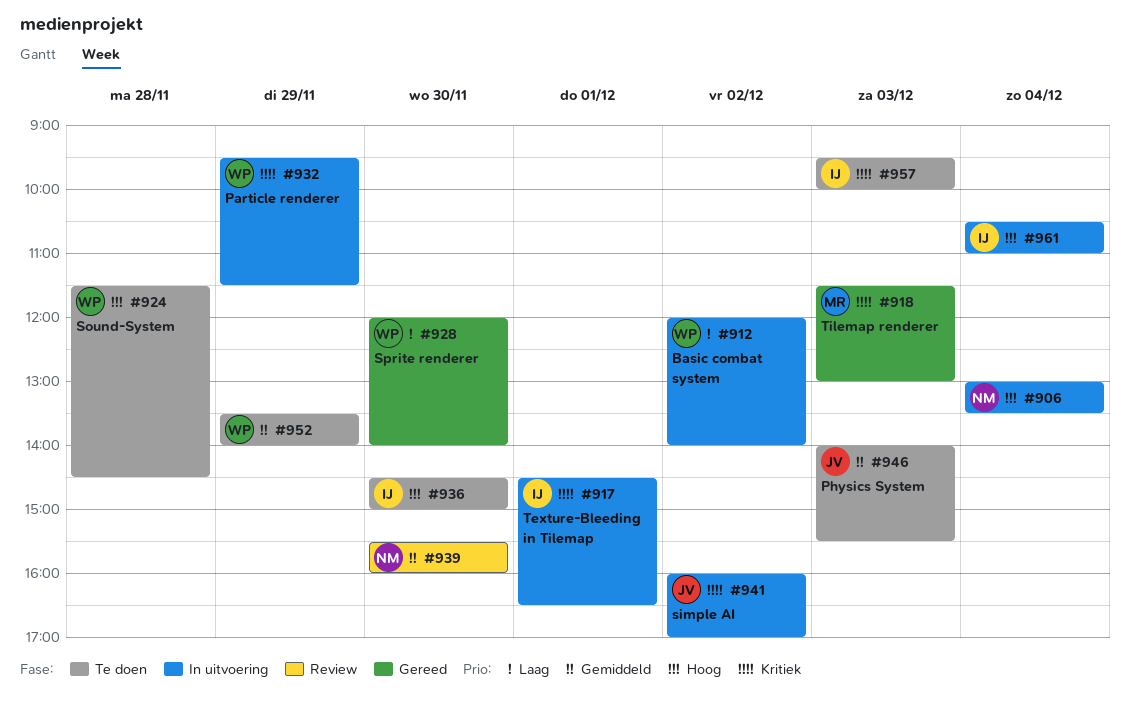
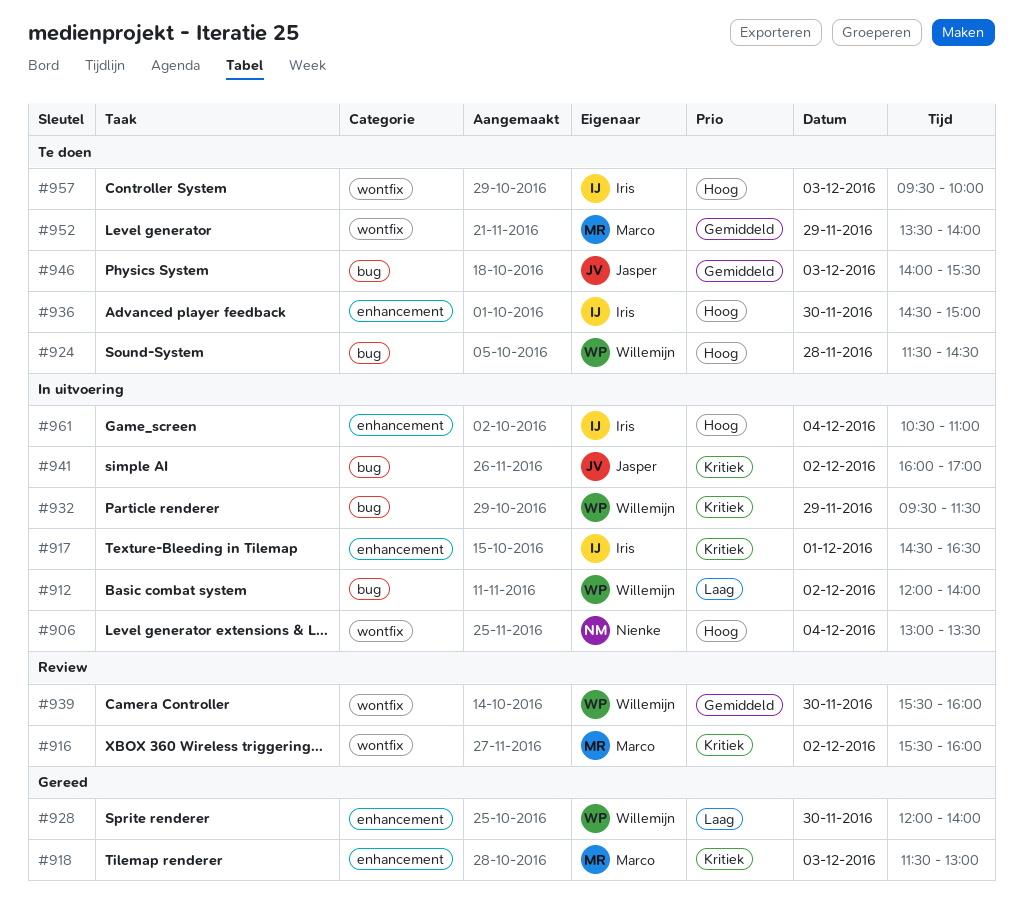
#916: none -> present
#939, owner: Nienke -> Willemijn
#952, owner: Willemijn -> Marco
#957, priority: Kritiek -> Hoog

